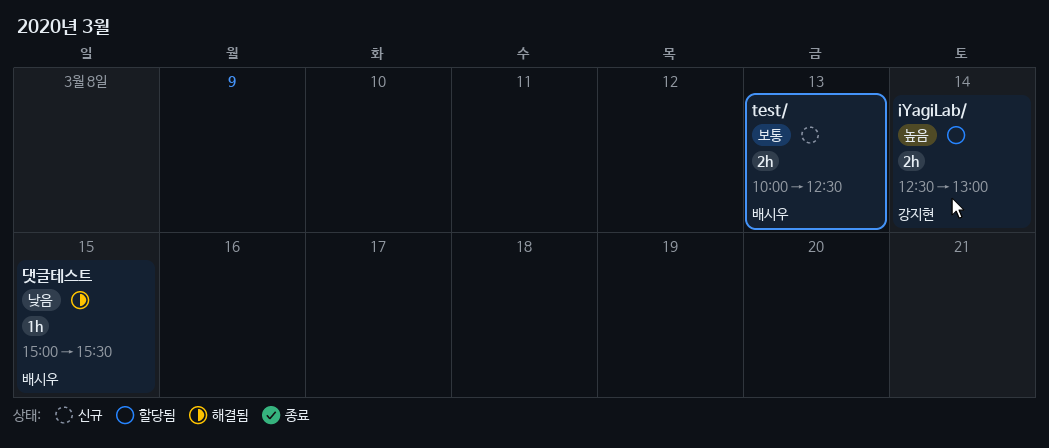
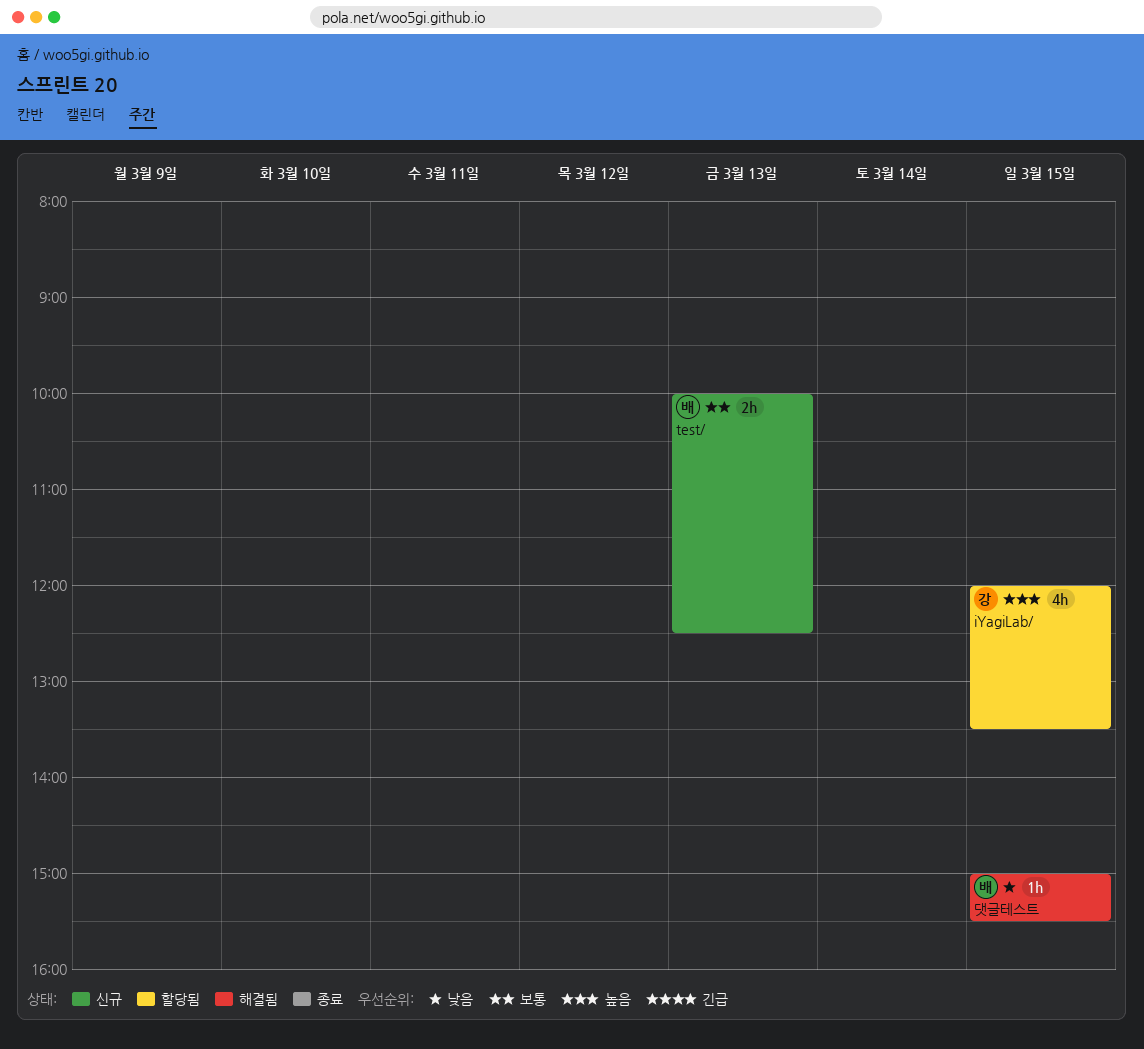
iYagiLab/, estimate: 2h -> 4h
iYagiLab/, day: Mar 14 -> Mar 15
iYagiLab/, begins: 12:30 -> 12:00
iYagiLab/, ends: 13:00 -> 13:30

